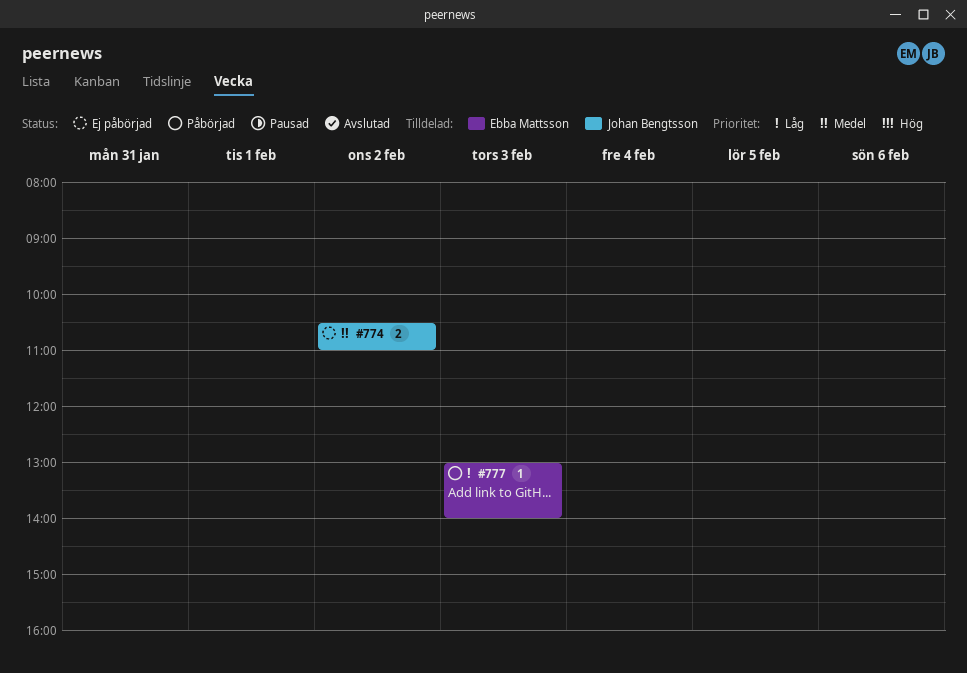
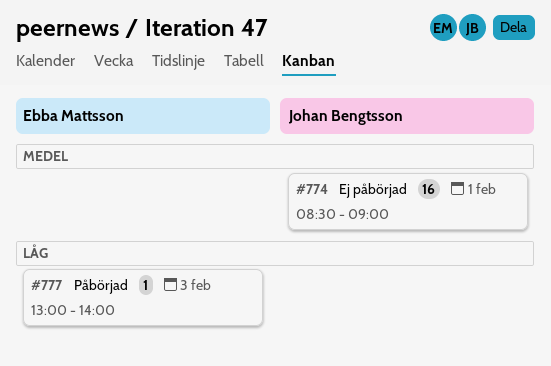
#774, estimate: 2 -> 16
#774, day: Feb 2 -> Feb 1
#774, begins: 10:30 -> 08:30
#774, ends: 11:00 -> 09:00

